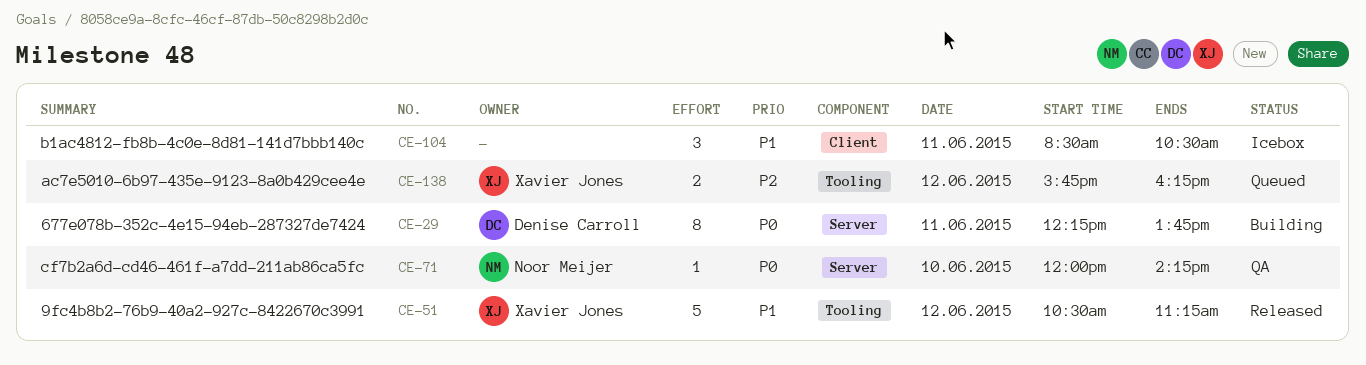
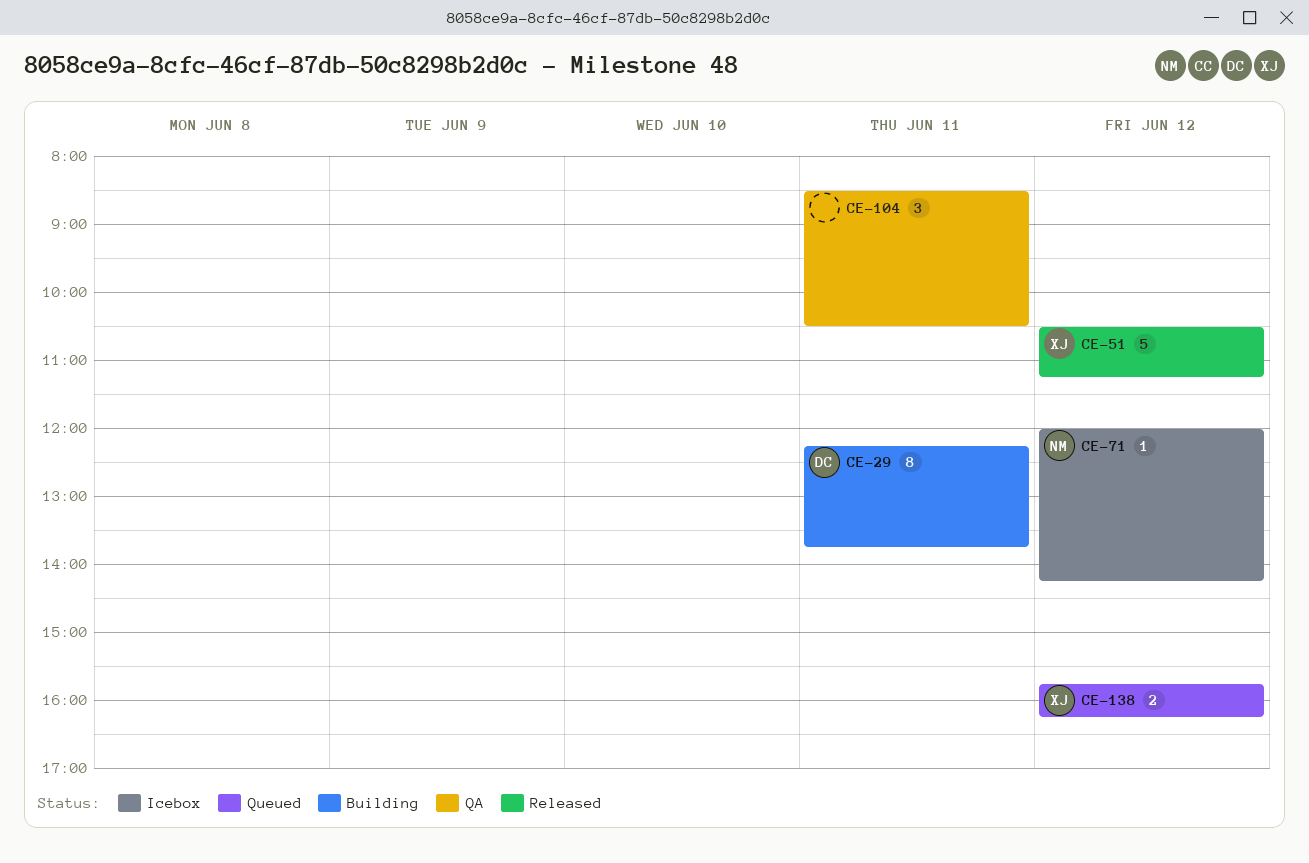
CE-71, status: QA -> Icebox
CE-71, day: Jun 10 -> Jun 12
CE-104, status: Icebox -> QA

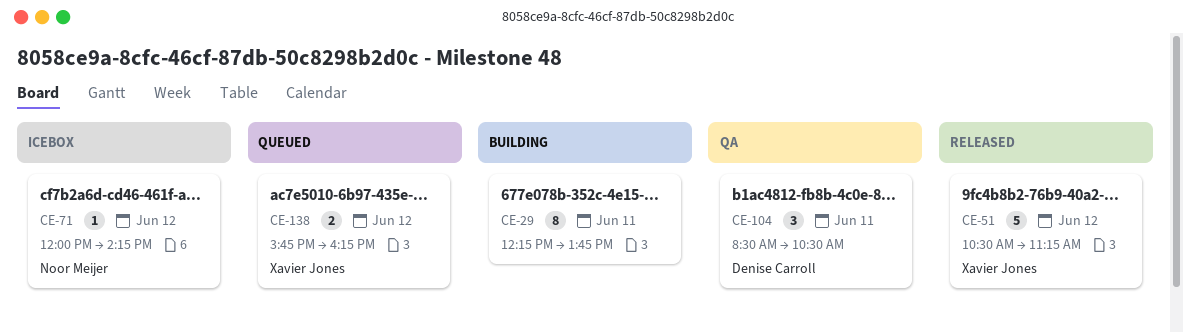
CE-29, owner: Denise Carroll -> none
CE-104, owner: none -> Denise Carroll

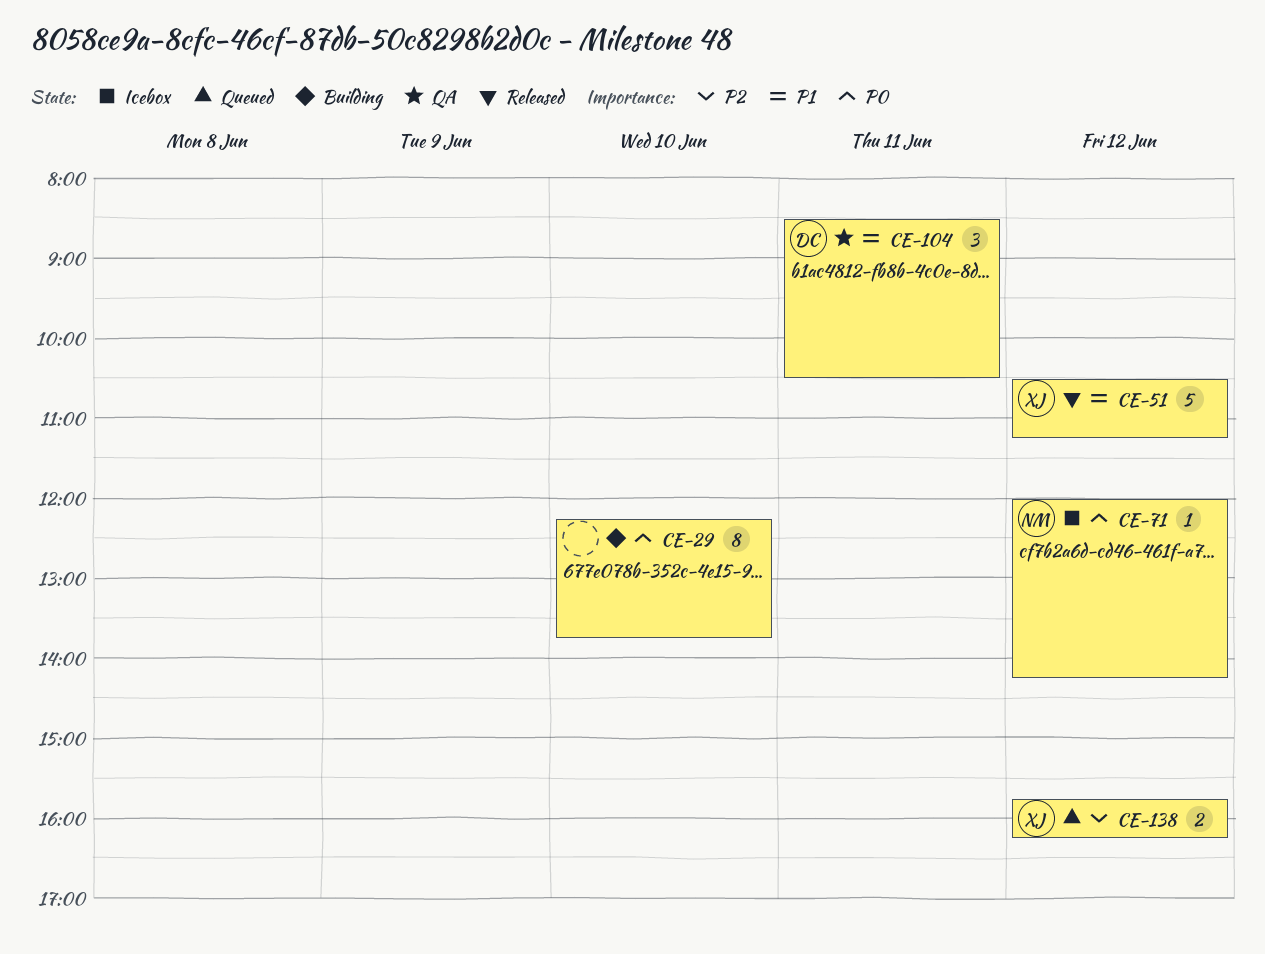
CE-29, day: Jun 11 -> Jun 10

